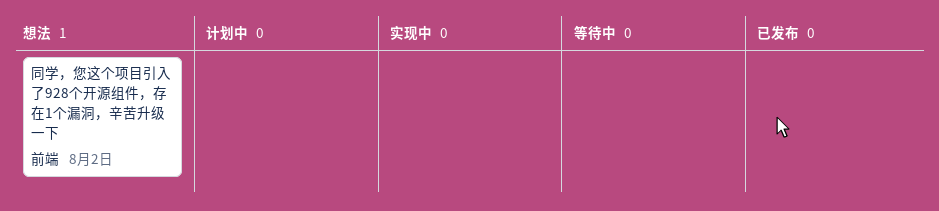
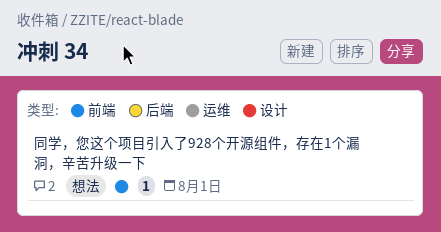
同学，您这个项目引入了928个开源组件，存在1个漏洞，辛苦升级一下, due: Aug 2 -> Aug 1

